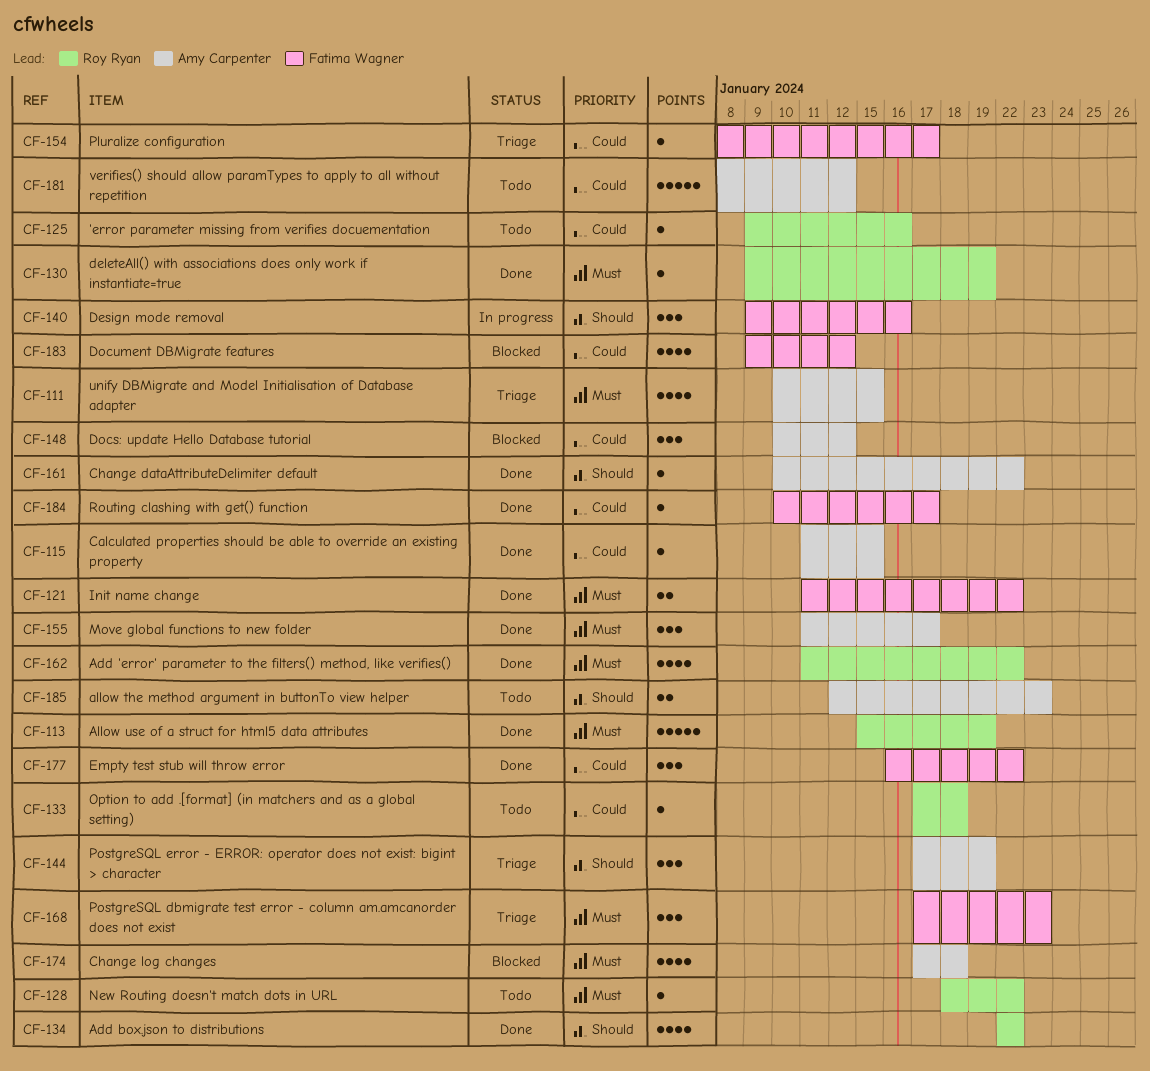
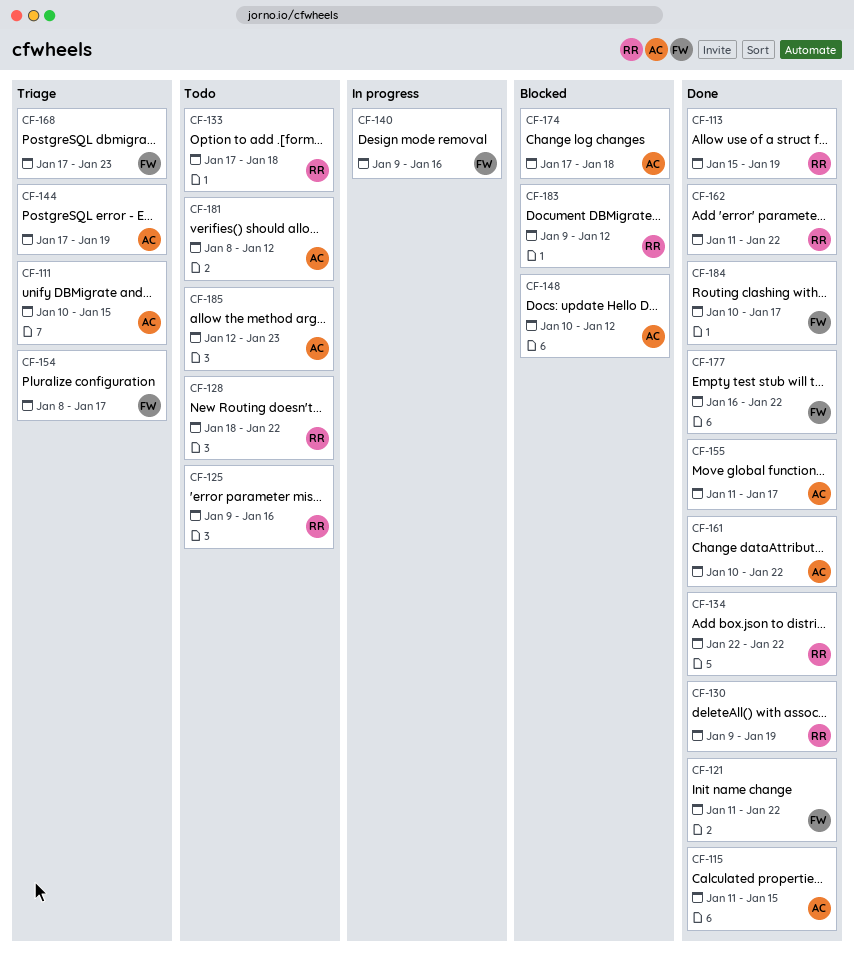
CF-183, owner: Fatima Wagner -> Roy Ryan

